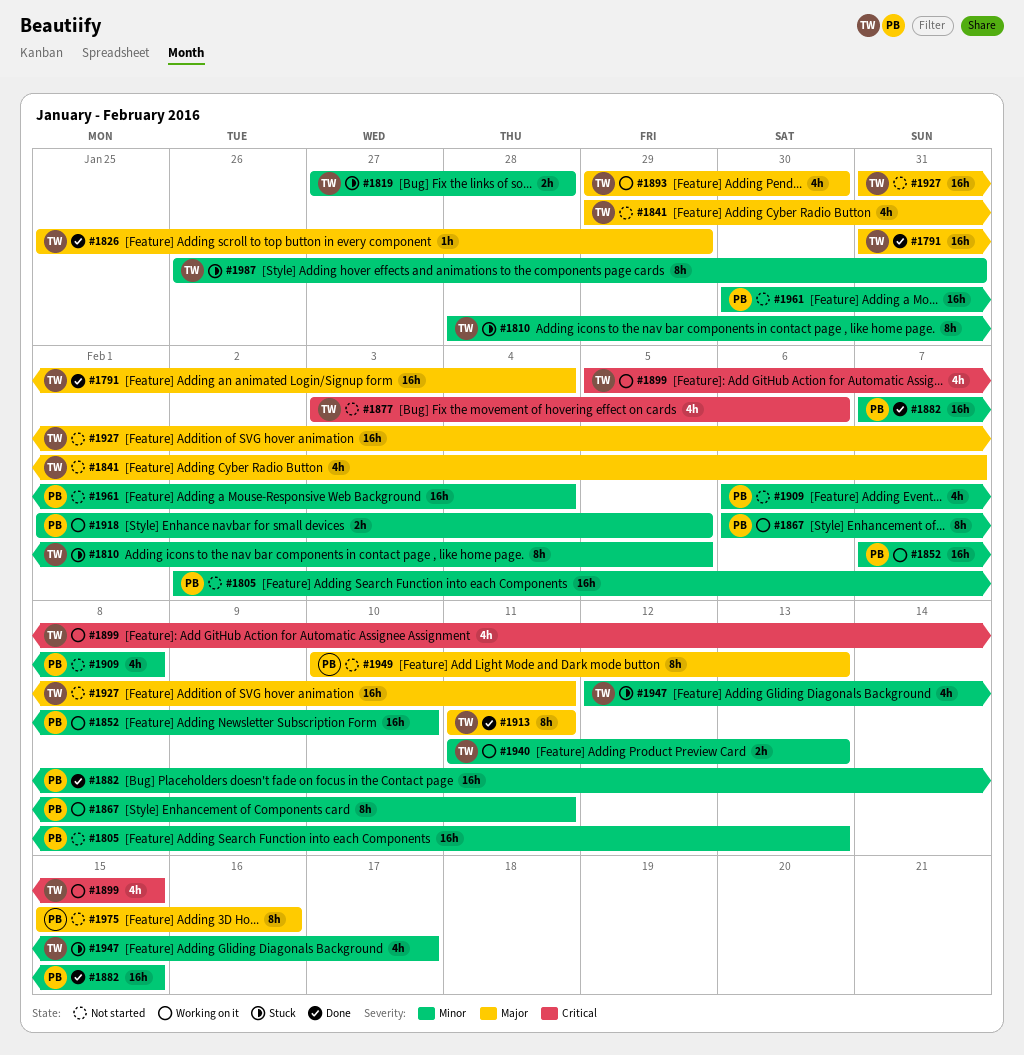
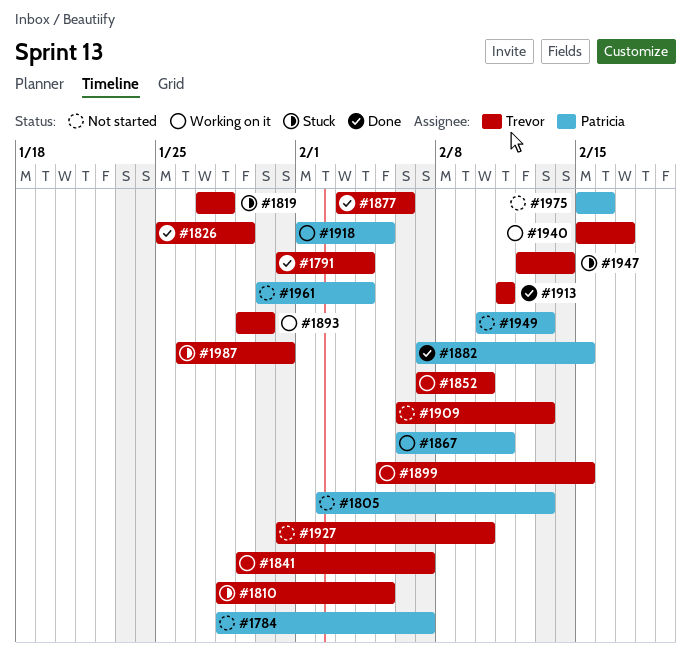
#1784: none -> present
#1841, status: Not started -> Working on it
#1852, owner: Patricia -> Trevor
#1877, status: Not started -> Done
#1909, owner: Patricia -> Trevor
#1909, due: Feb 8 -> Feb 13
#1927, due: Feb 11 -> Feb 10
#1940, start: Feb 11 -> Feb 15
#1940, due: Feb 13 -> Feb 17
#1947, due: Feb 17 -> Feb 14

